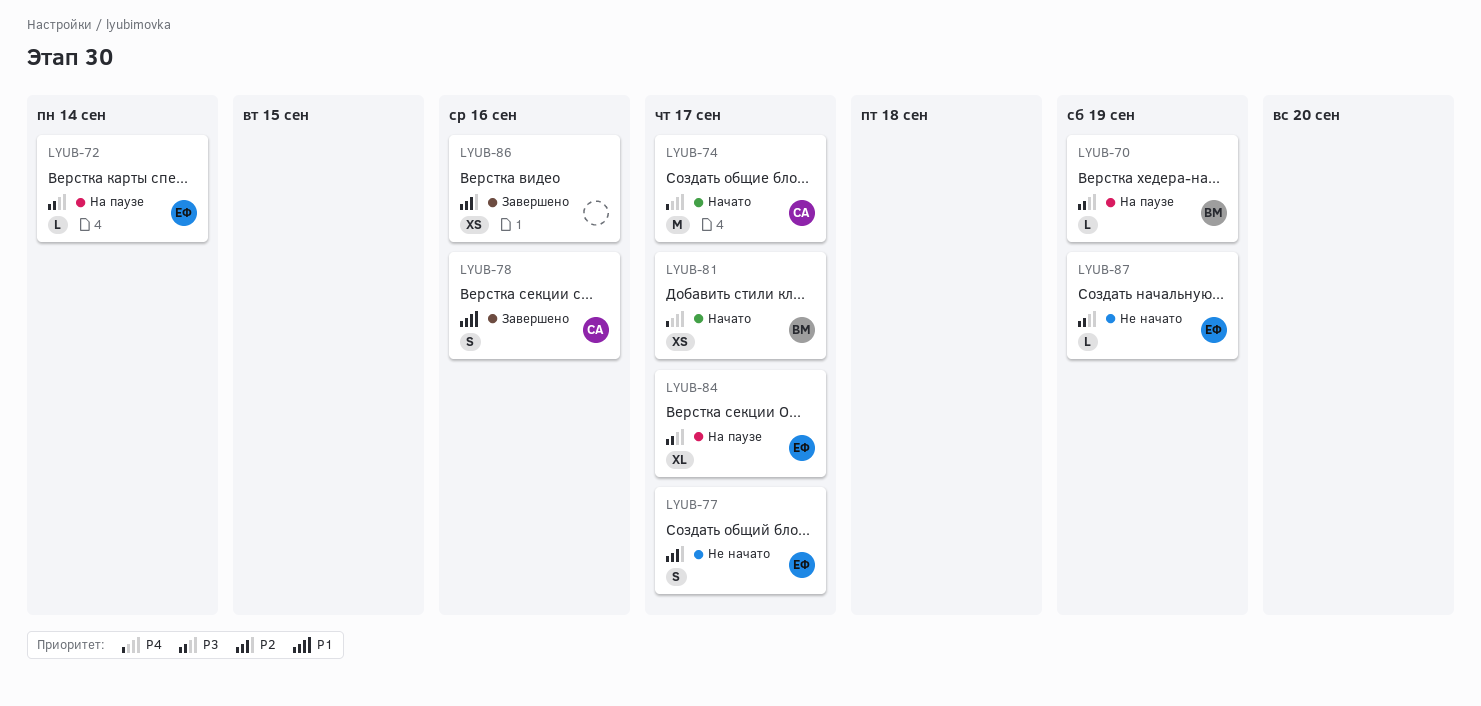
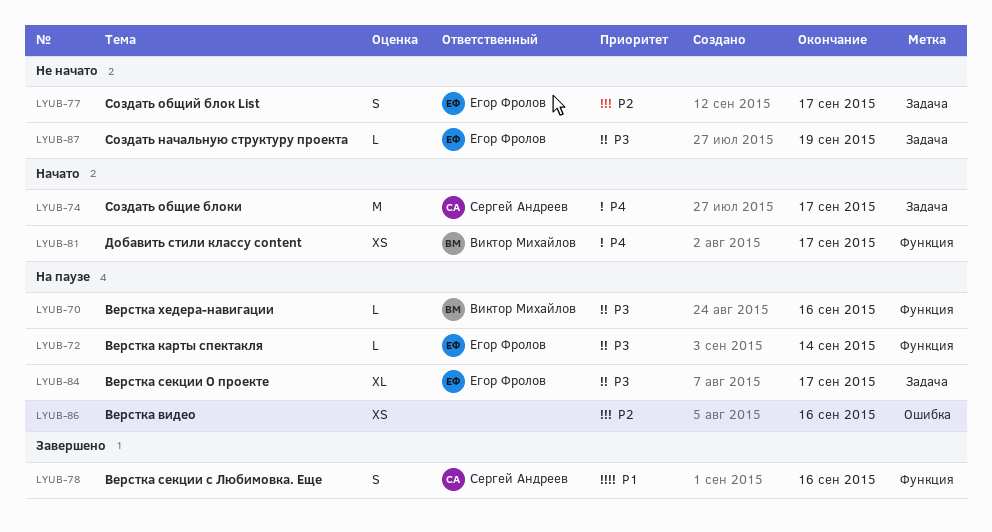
LYUB-70, due: Sep 19 -> Sep 16
LYUB-86, status: Завершено -> На паузе

